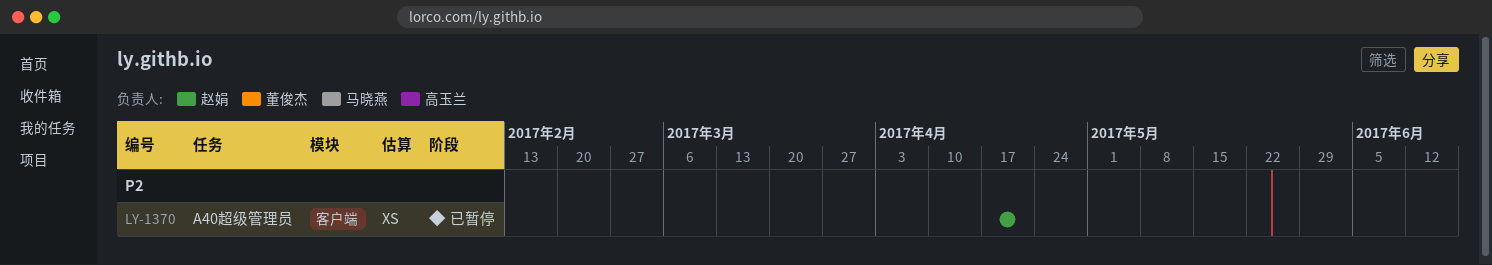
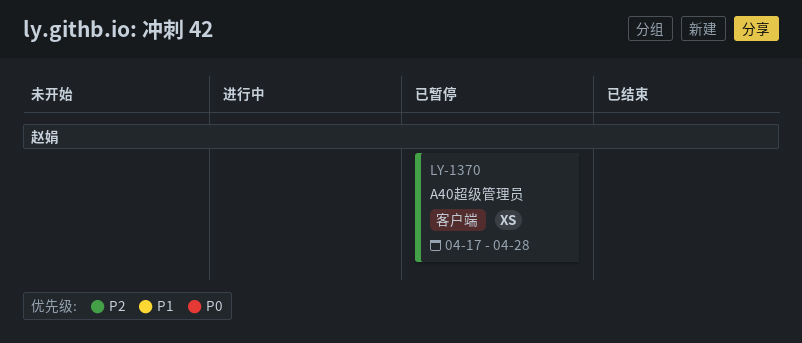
LY-1370, due: Apr 21 -> Apr 28

